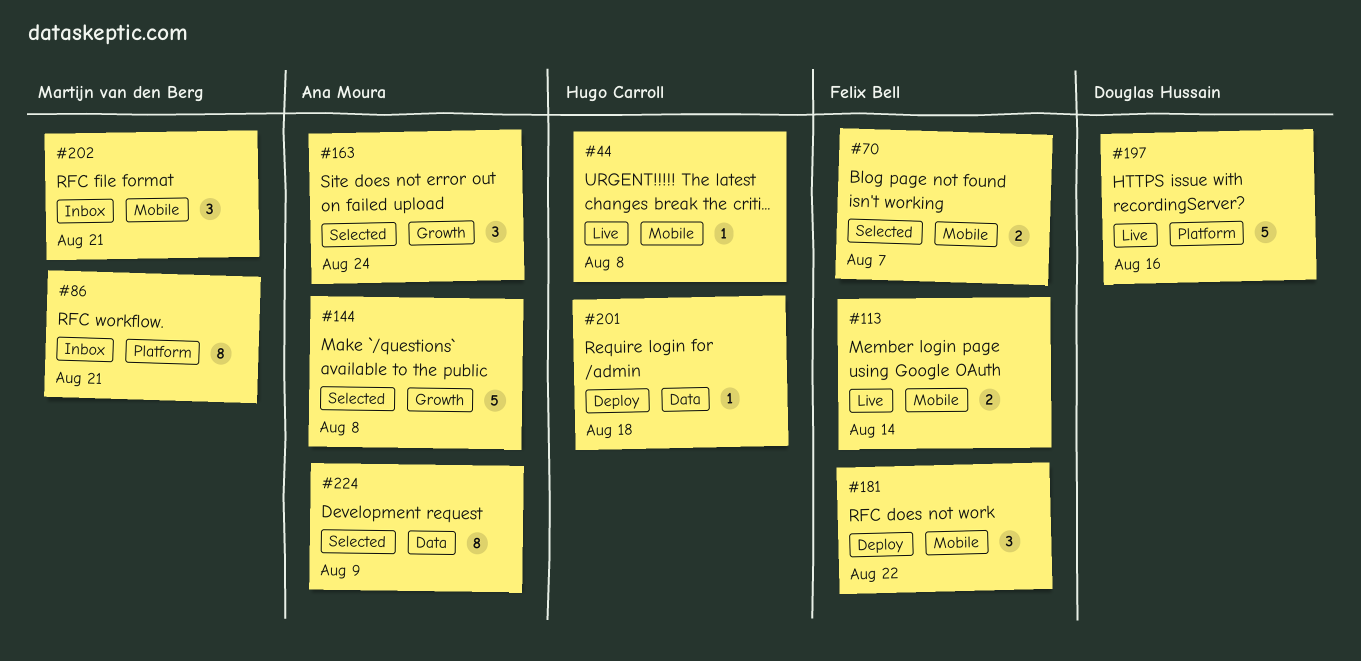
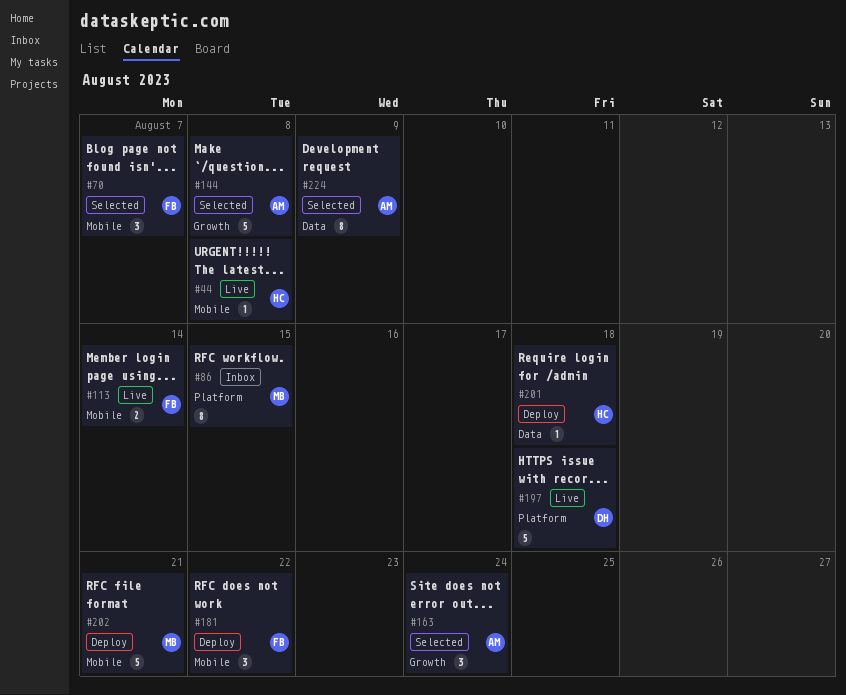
#70, estimate: 2 -> 3
#86, due: Aug 21 -> Aug 15
#197, due: Aug 16 -> Aug 18
#202, status: Inbox -> Deploy
#202, estimate: 3 -> 5

